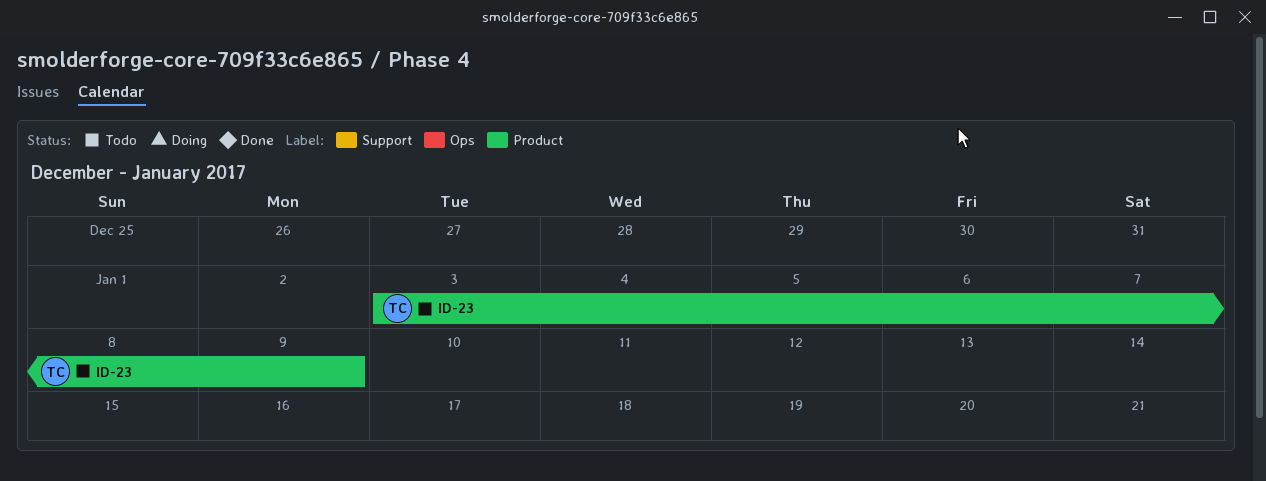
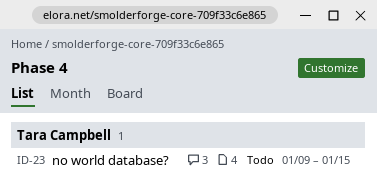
ID-23, start: Jan 3 -> Jan 9
ID-23, due: Jan 9 -> Jan 15

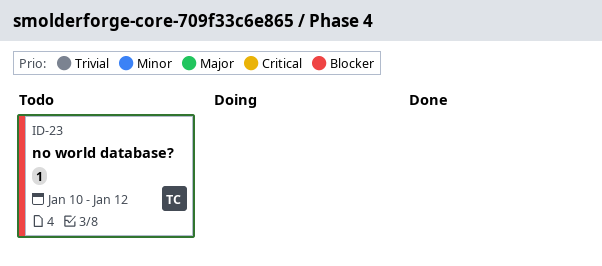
ID-23, start: Jan 9 -> Jan 10
ID-23, due: Jan 15 -> Jan 12

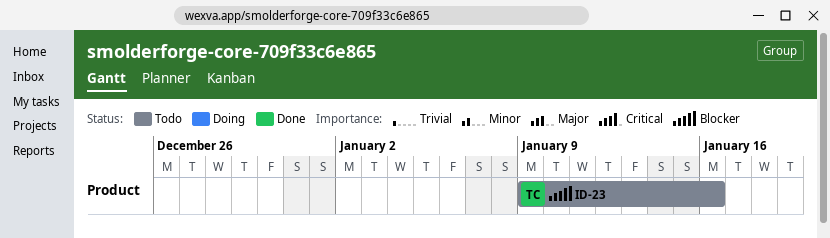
ID-23, start: Jan 10 -> Jan 9
ID-23, due: Jan 12 -> Jan 16

